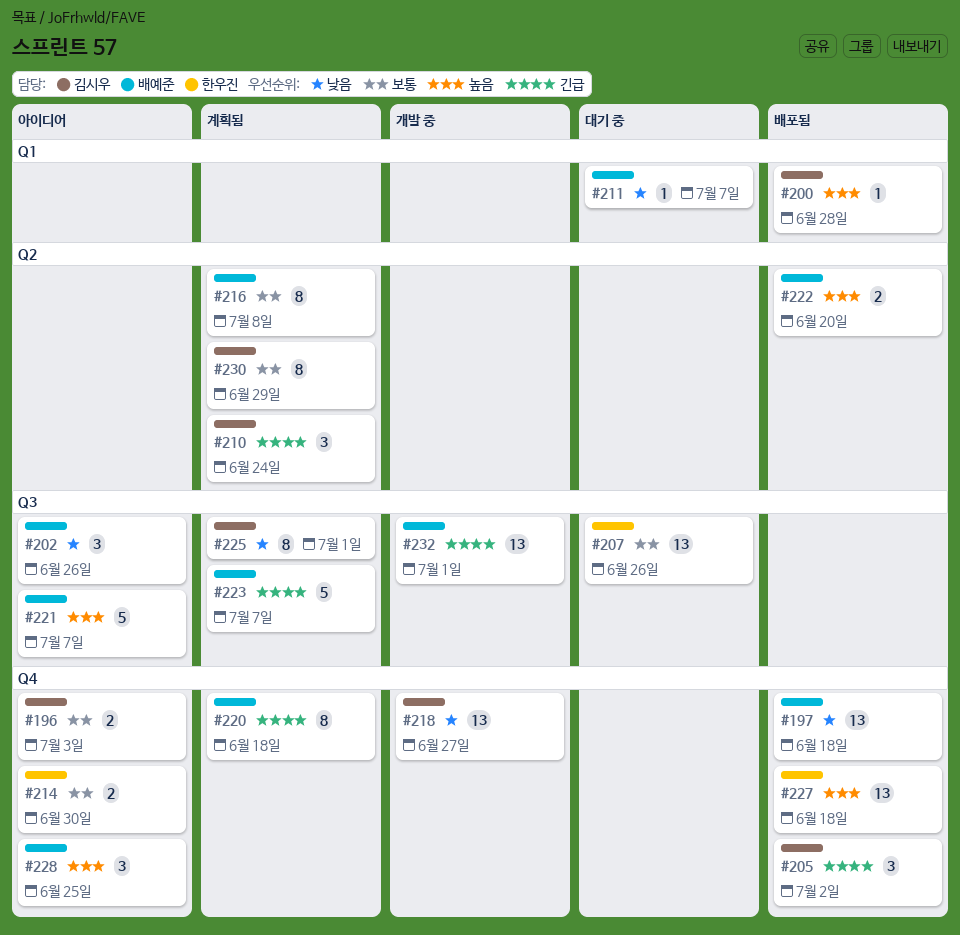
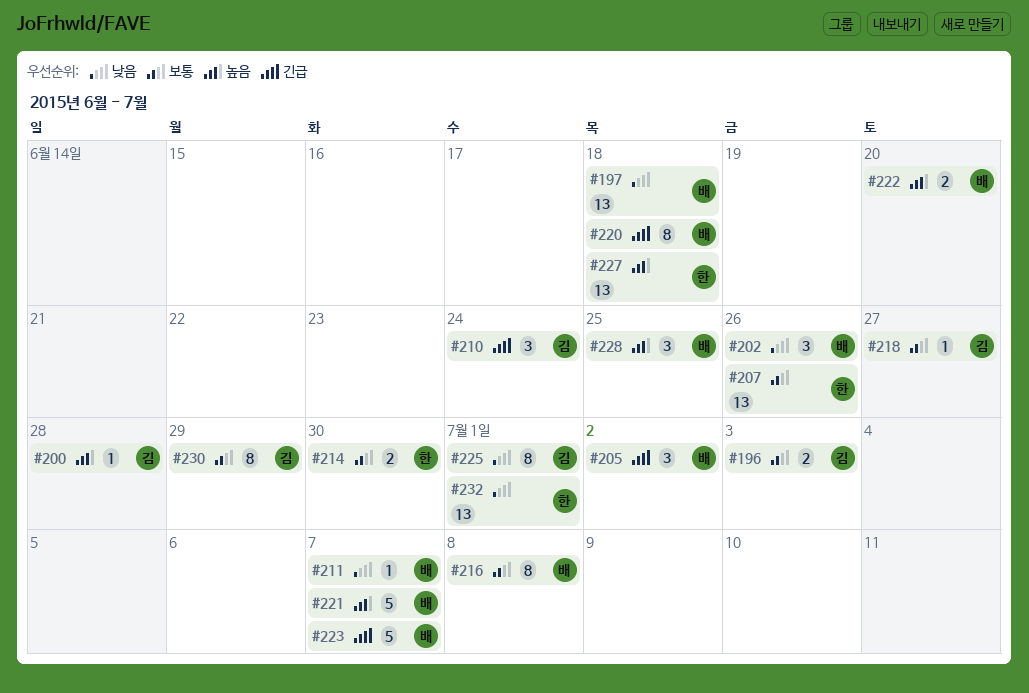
#205, owner: 김시우 -> 배예준
#218, priority: 낮음 -> 보통
#218, estimate: 13 -> 1
#232, owner: 배예준 -> 한우진
#232, priority: 긴급 -> 낮음

